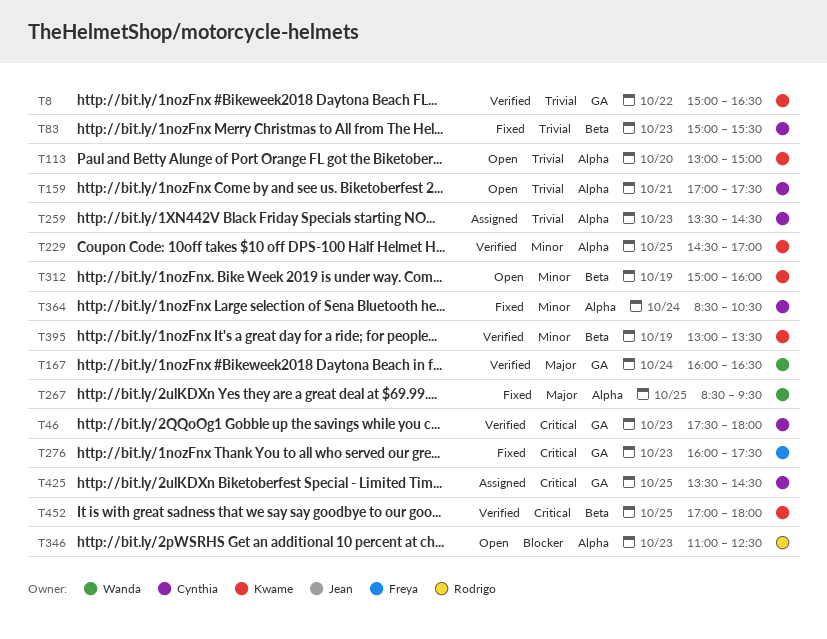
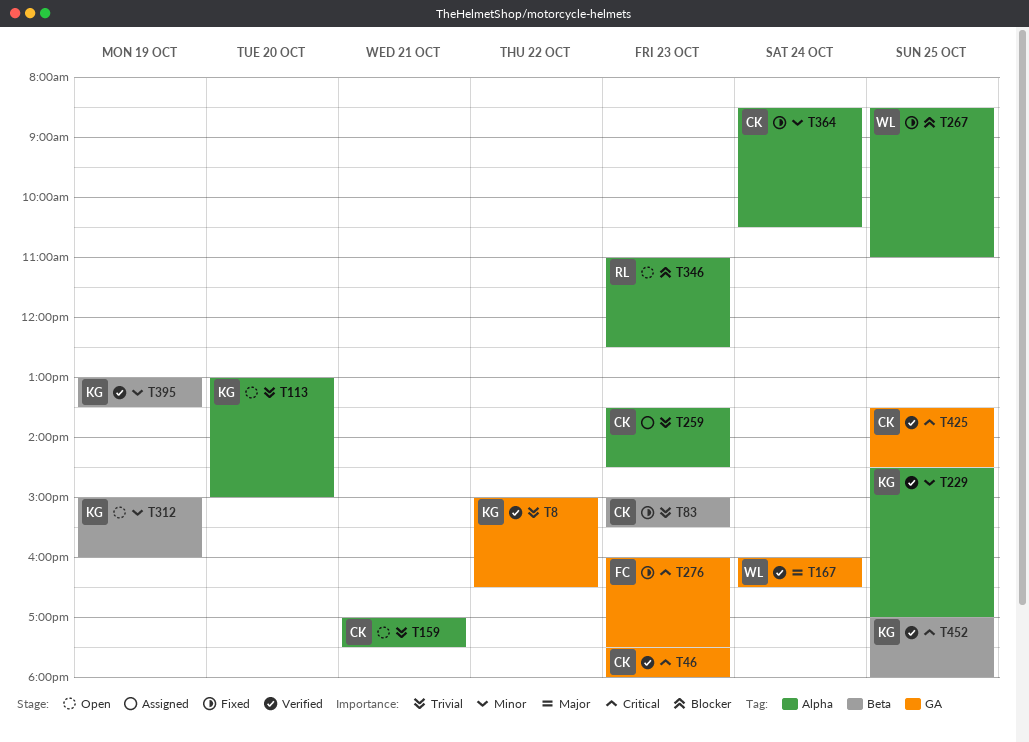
T267, priority: Major -> Blocker
T267, ends: 09:30 -> 11:00
T425, status: Assigned -> Verified

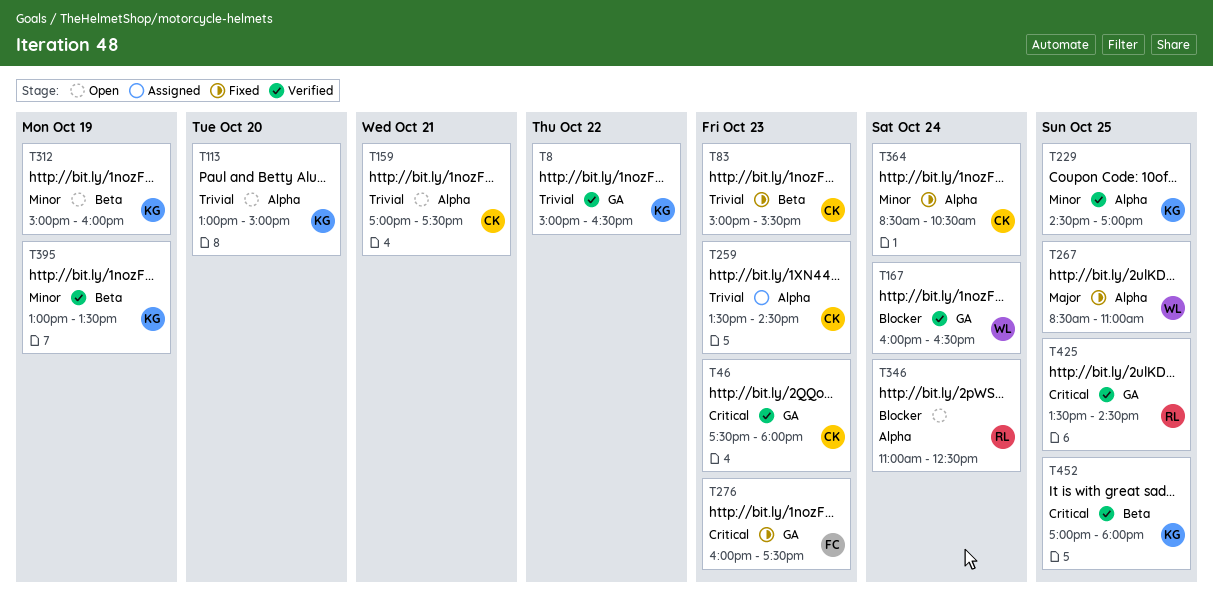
T167, priority: Major -> Blocker
T267, priority: Blocker -> Major
T346, day: Oct 23 -> Oct 24
T425, owner: CK -> RL

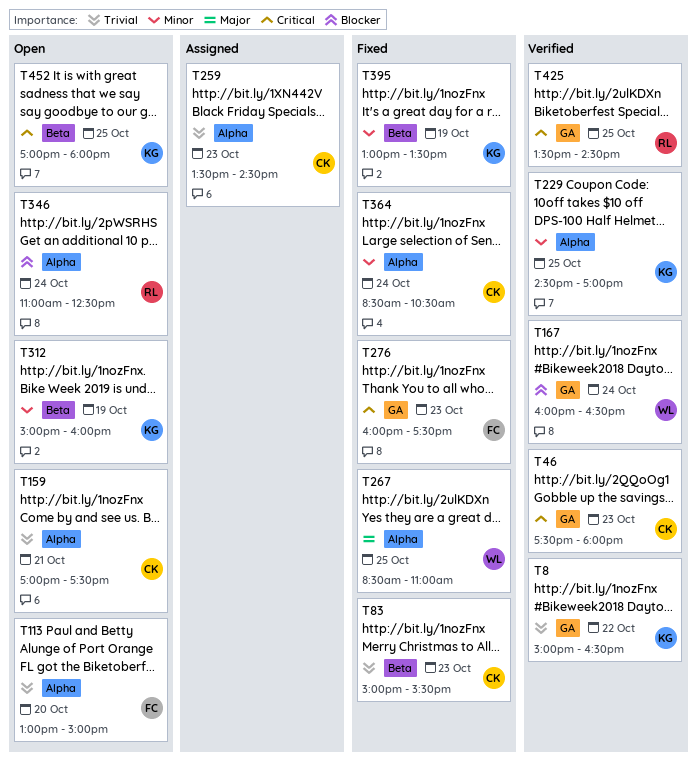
T113, owner: KG -> FC
T395, status: Verified -> Fixed
T452, status: Verified -> Open

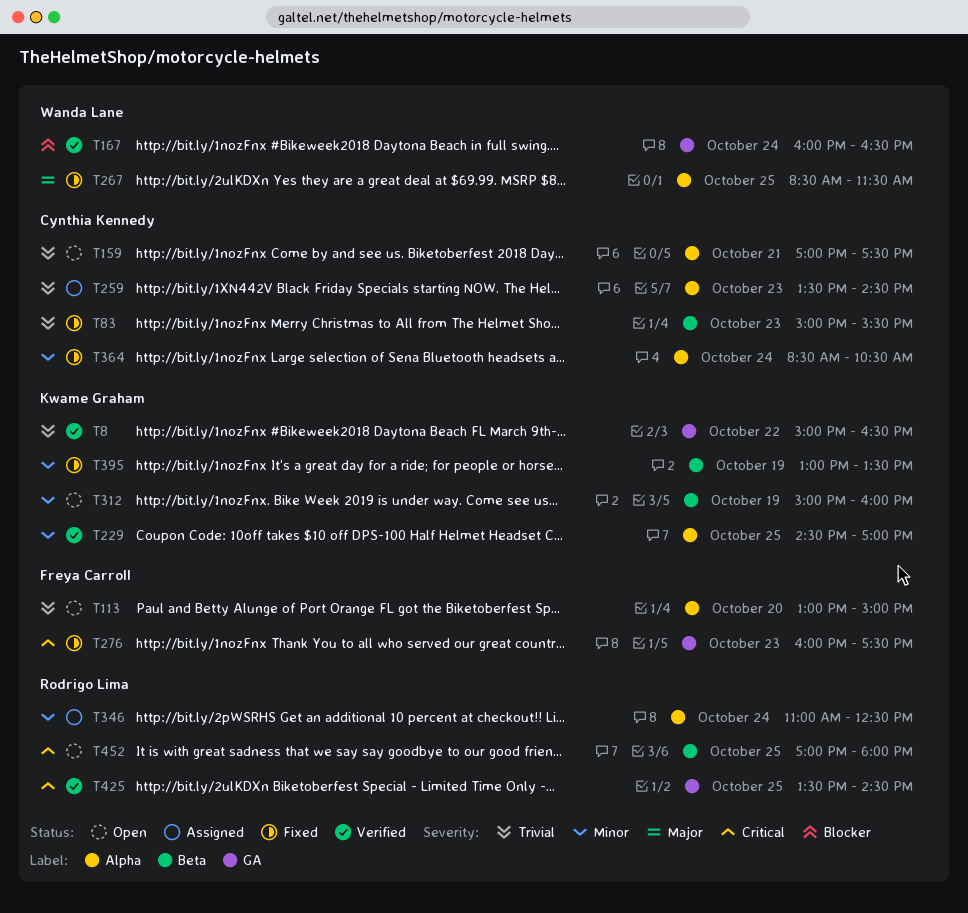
T46: present -> none
T267, ends: 11:00 -> 11:30
T346, status: Open -> Assigned
T346, priority: Blocker -> Minor
T452, owner: Kwame Graham -> Rodrigo Lima

